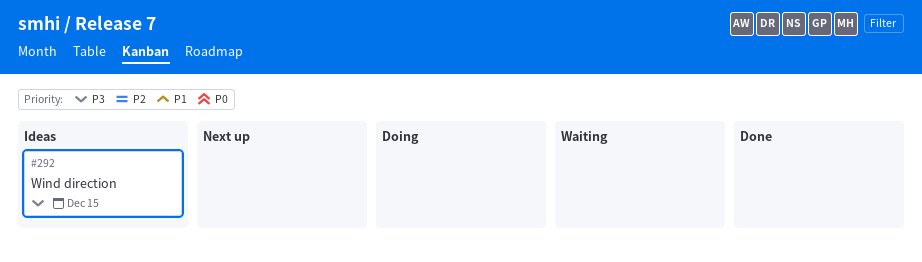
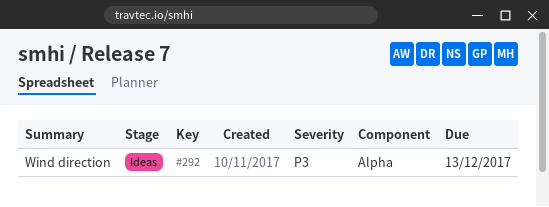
#292, due: Dec 15 -> Dec 13

